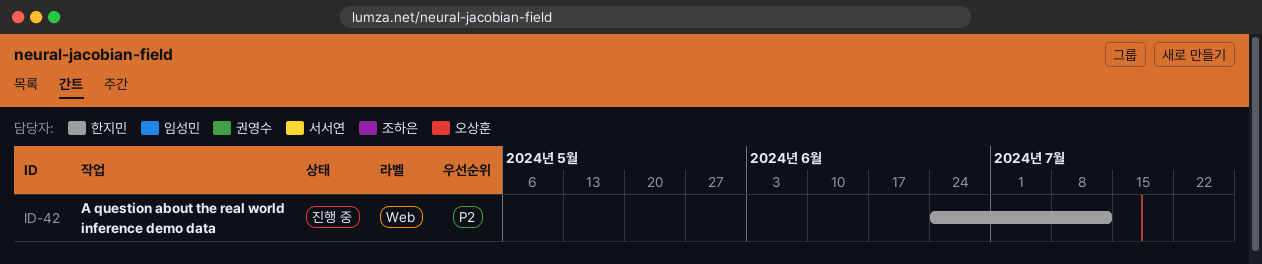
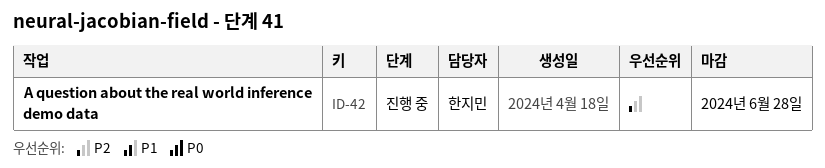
ID-42, due: Jul 12 -> Jun 28

